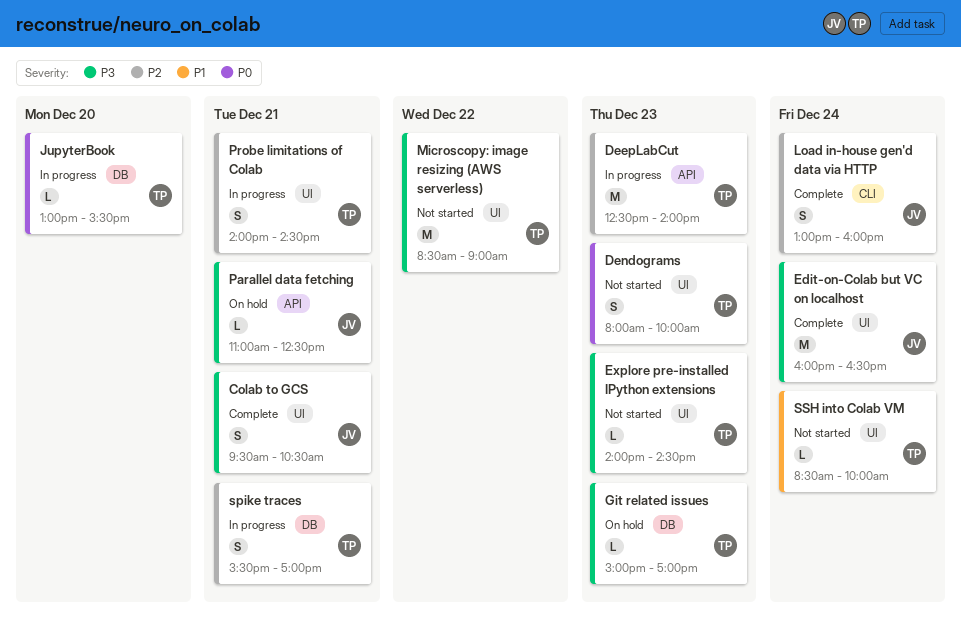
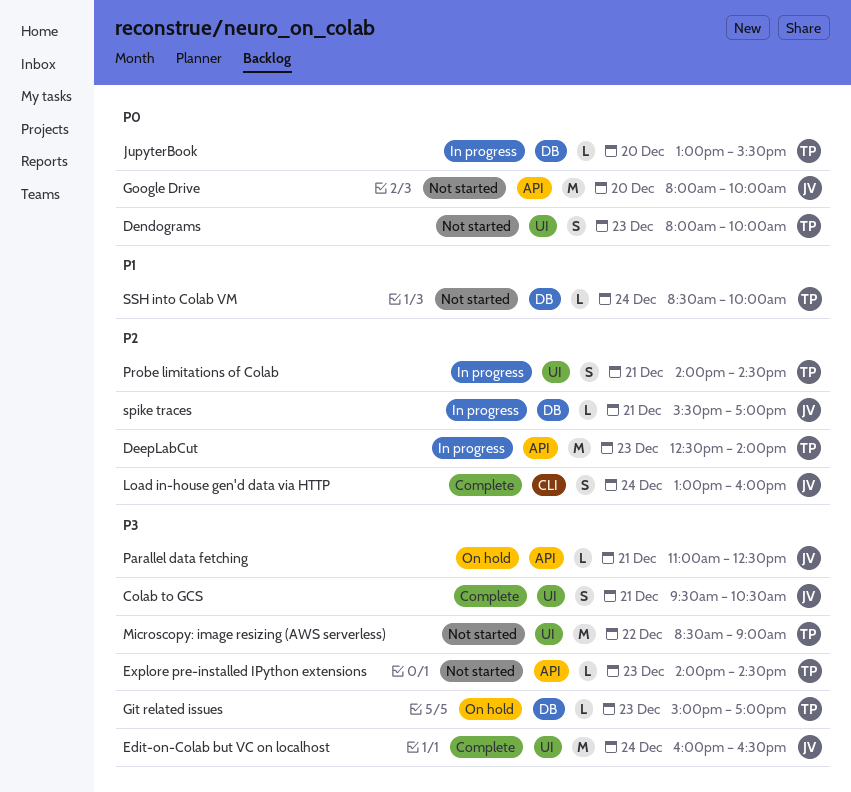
Explore pre-installed IPython extensions, label: UI -> API
Google Drive: none -> present
spike traces, owner: TP -> JV
spike traces, estimate: S -> L
SSH into Colab VM, label: UI -> DB

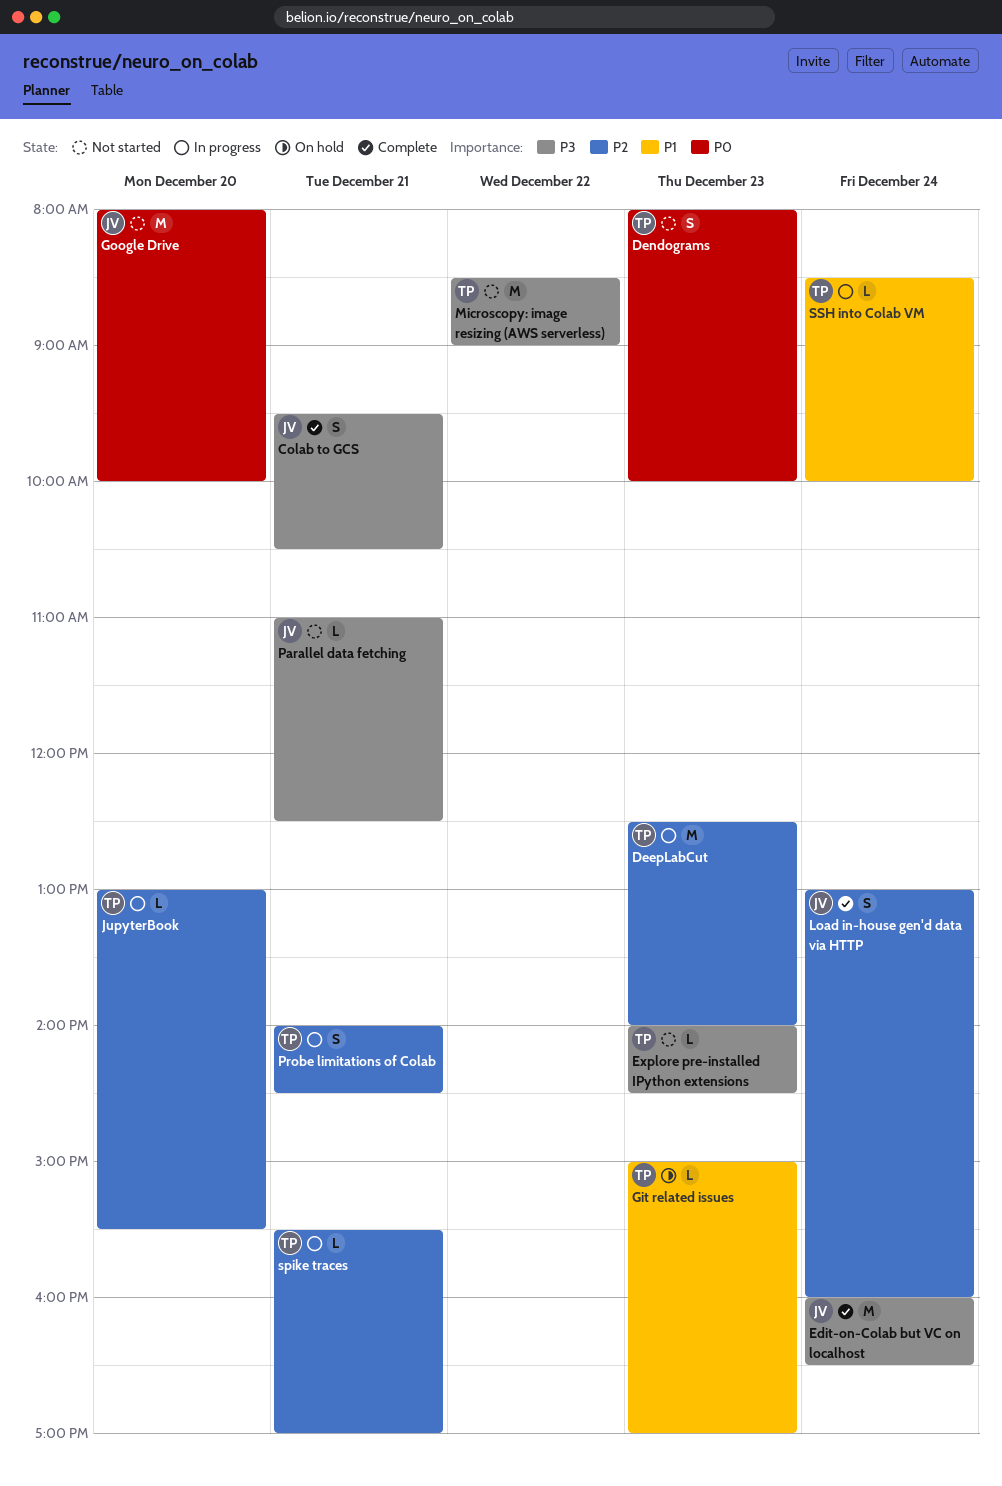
Git related issues, priority: P3 -> P1
JupyterBook, priority: P0 -> P2
Parallel data fetching, status: On hold -> Not started
spike traces, owner: JV -> TP
SSH into Colab VM, status: Not started -> In progress

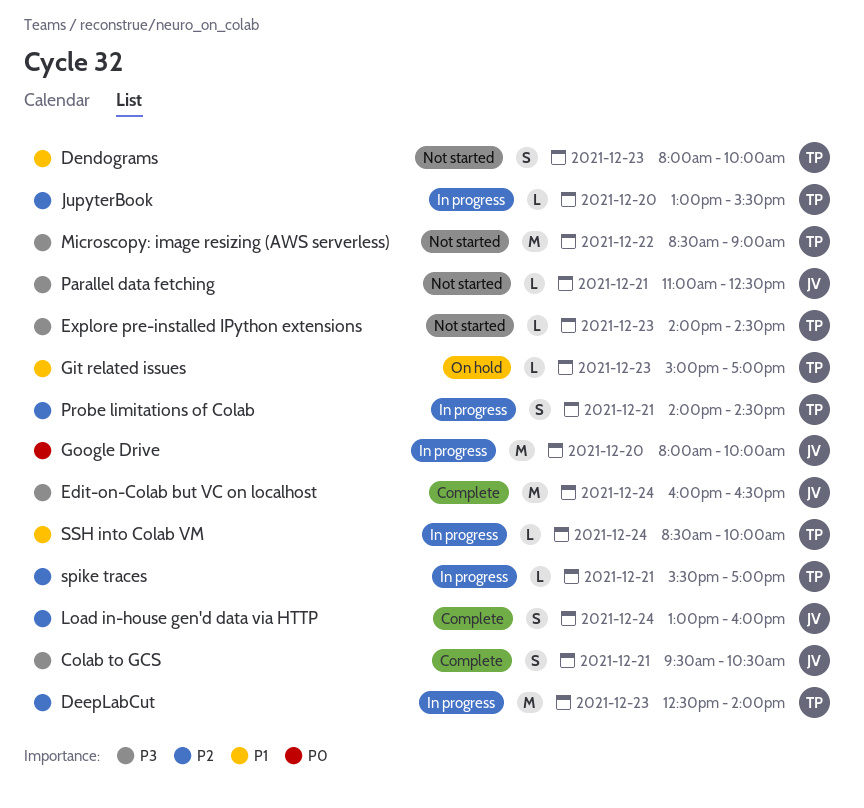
Dendograms, priority: P0 -> P1
Google Drive, status: Not started -> In progress

